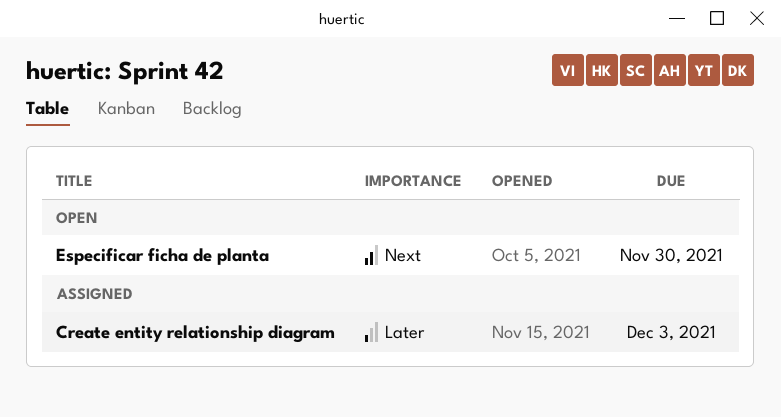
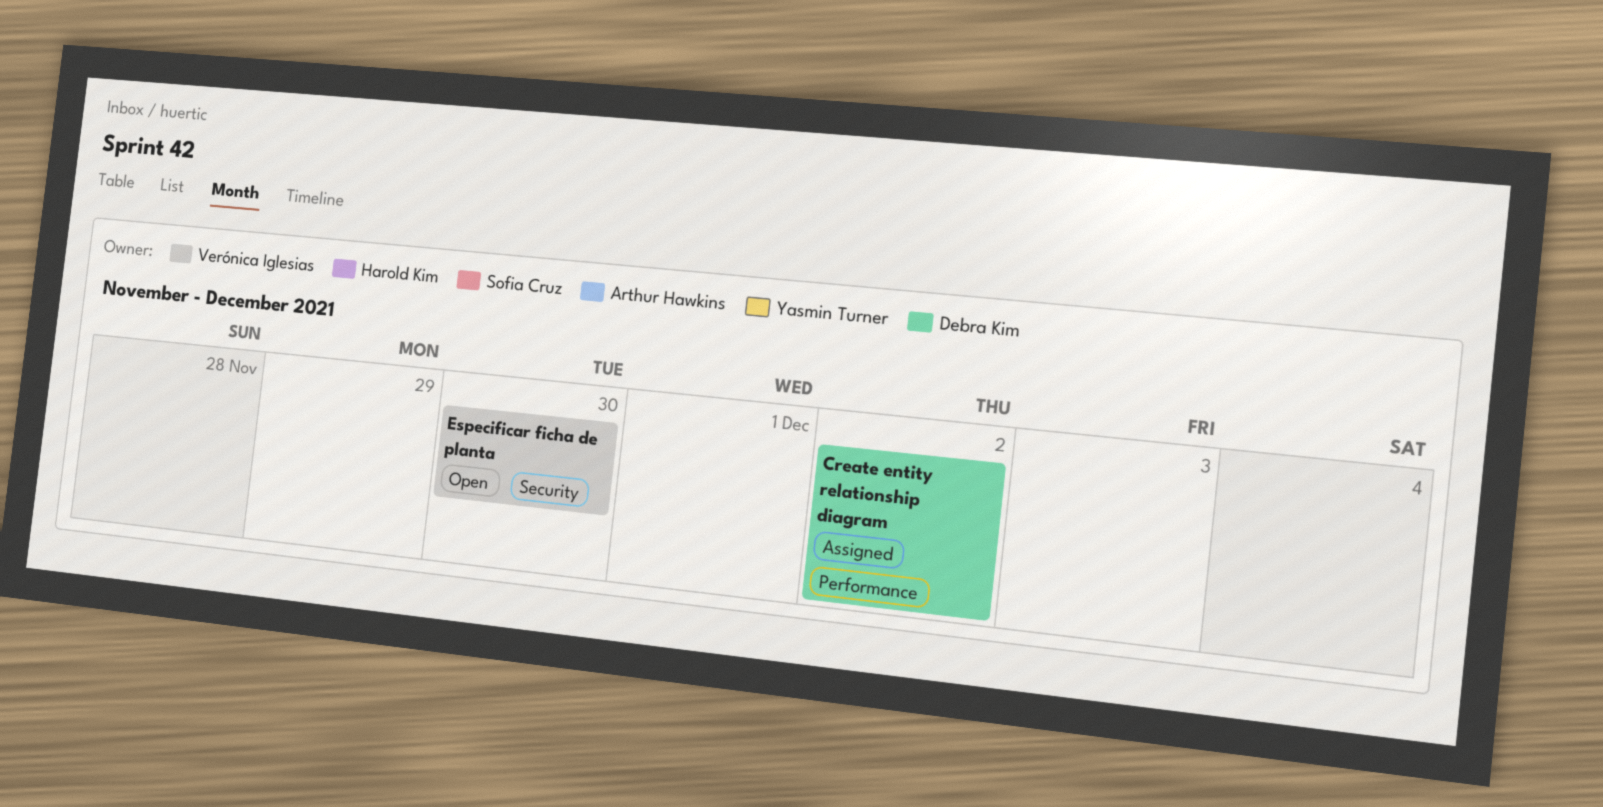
Create entity relationship diagram, due: Dec 3 -> Dec 2

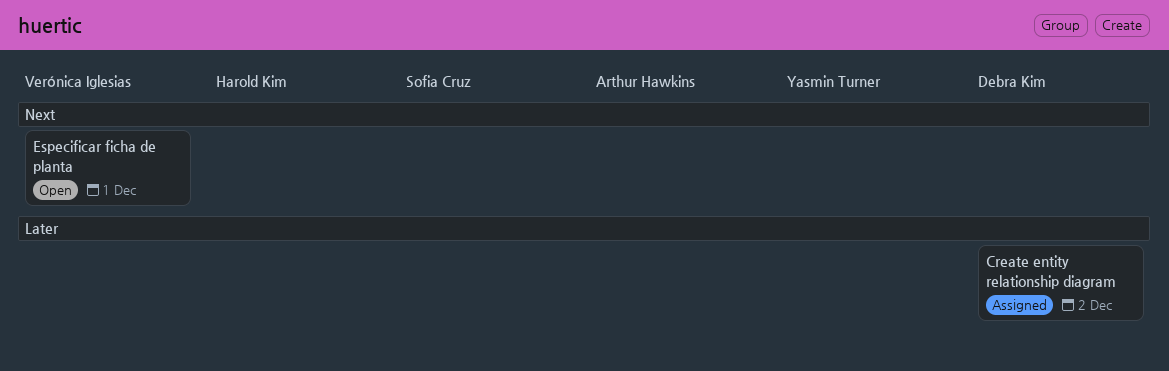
Especificar ficha de planta, due: Nov 30 -> Dec 1

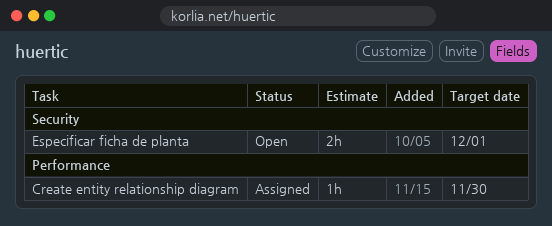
Create entity relationship diagram, due: Dec 2 -> Nov 30

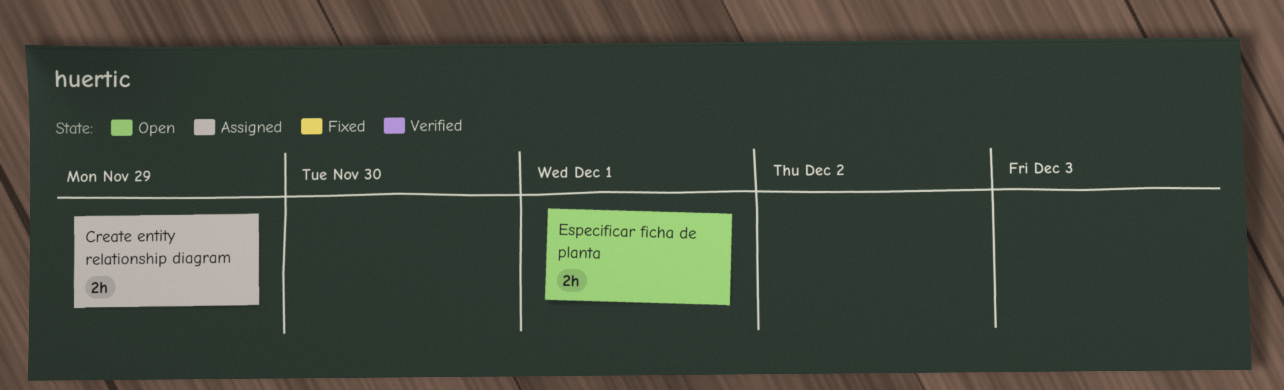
Create entity relationship diagram, estimate: 1h -> 2h
Create entity relationship diagram, due: Nov 30 -> Nov 29

